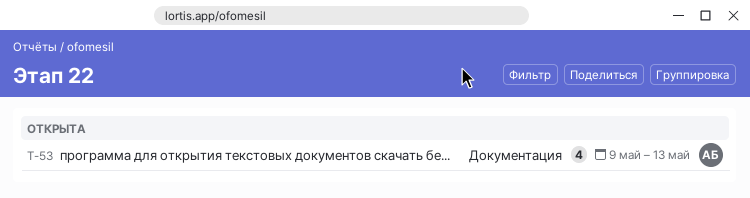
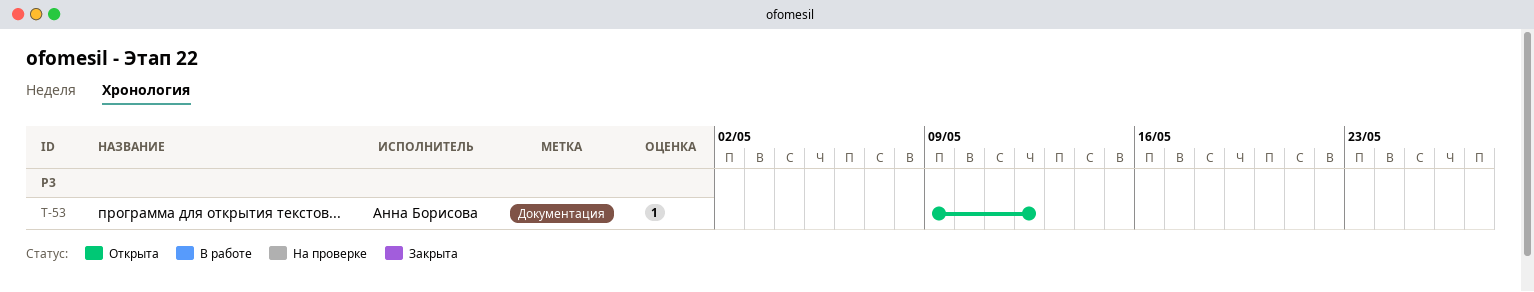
T-53, estimate: 4 -> 1
T-53, due: May 13 -> May 12

